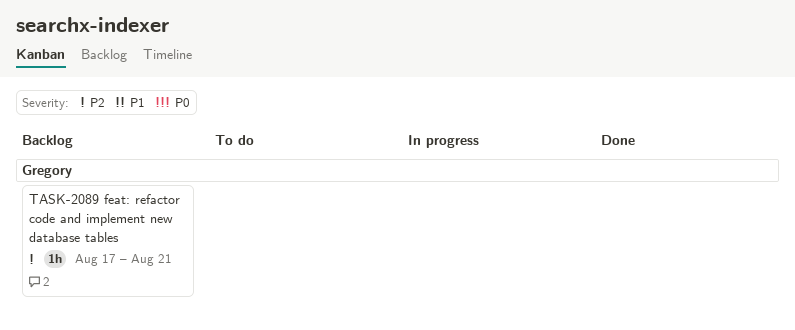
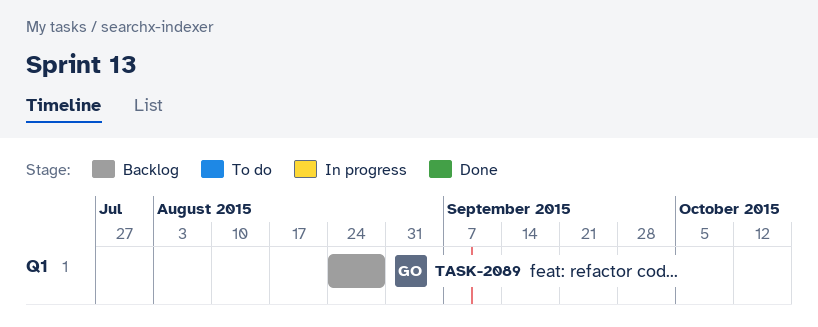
TASK-2089, start: Aug 17 -> Aug 24
TASK-2089, due: Aug 21 -> Aug 28

